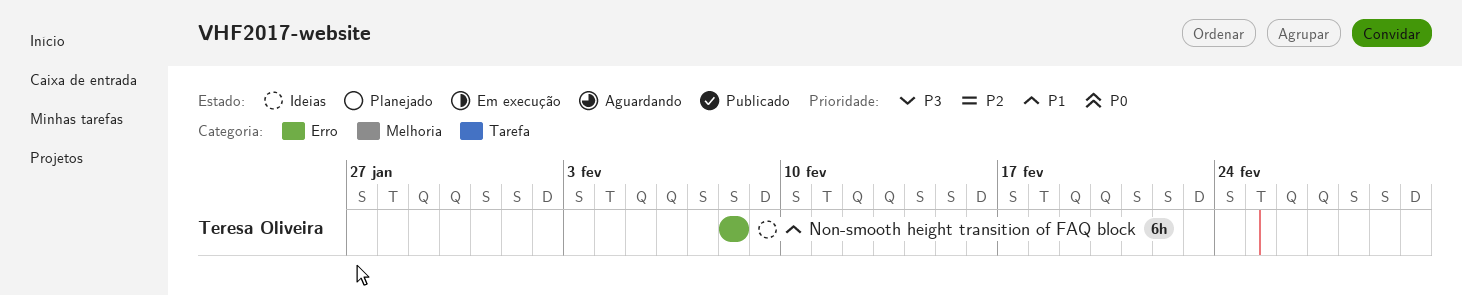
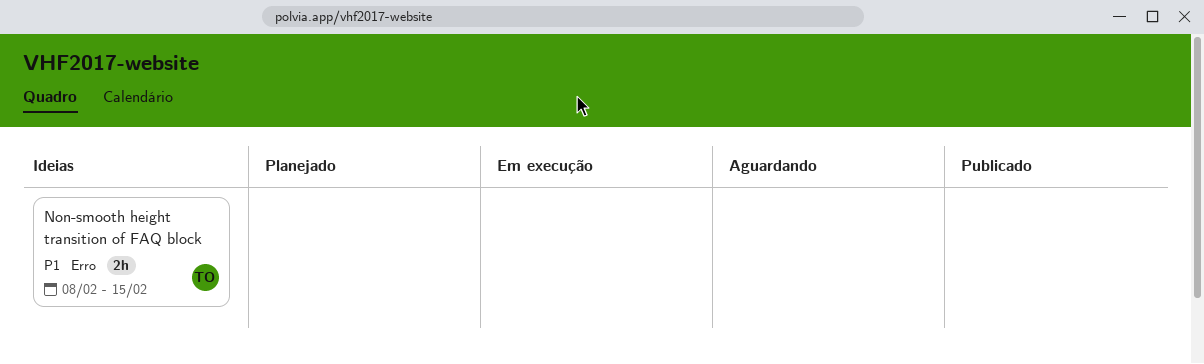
Non-smooth height transition of FAQ block, estimate: 6h -> 2h
Non-smooth height transition of FAQ block, due: Feb 8 -> Feb 15

